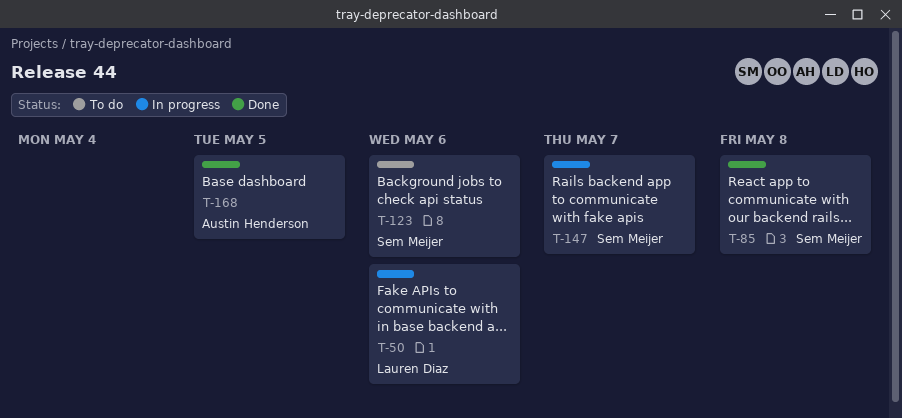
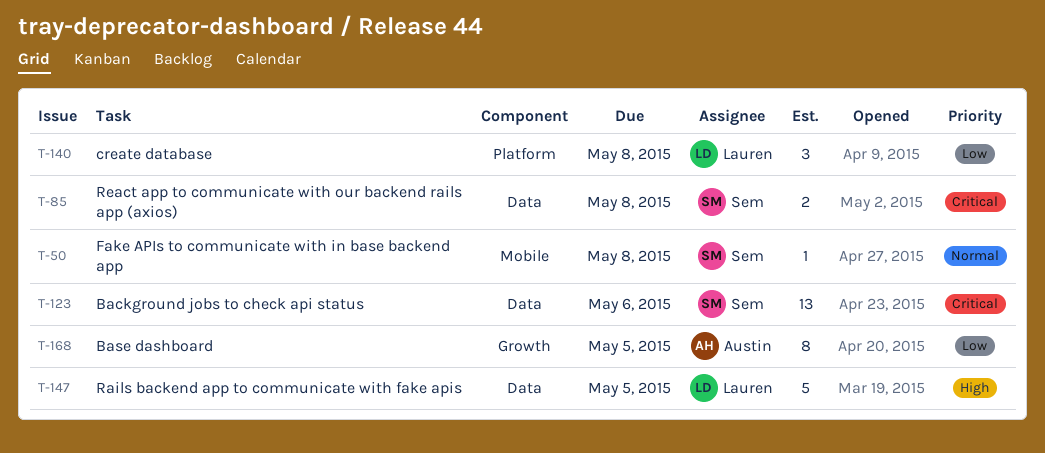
T-50, owner: Lauren Diaz -> Sem Meijer
T-50, due: May 6 -> May 8
T-140: none -> present
T-147, owner: Sem Meijer -> Lauren Diaz
T-147, due: May 7 -> May 5

